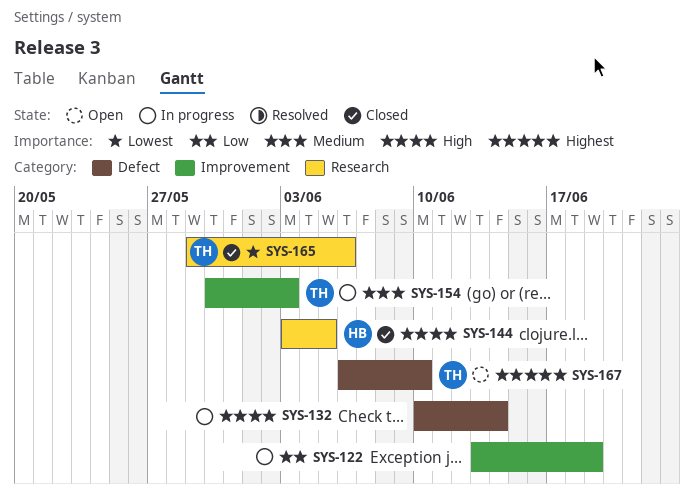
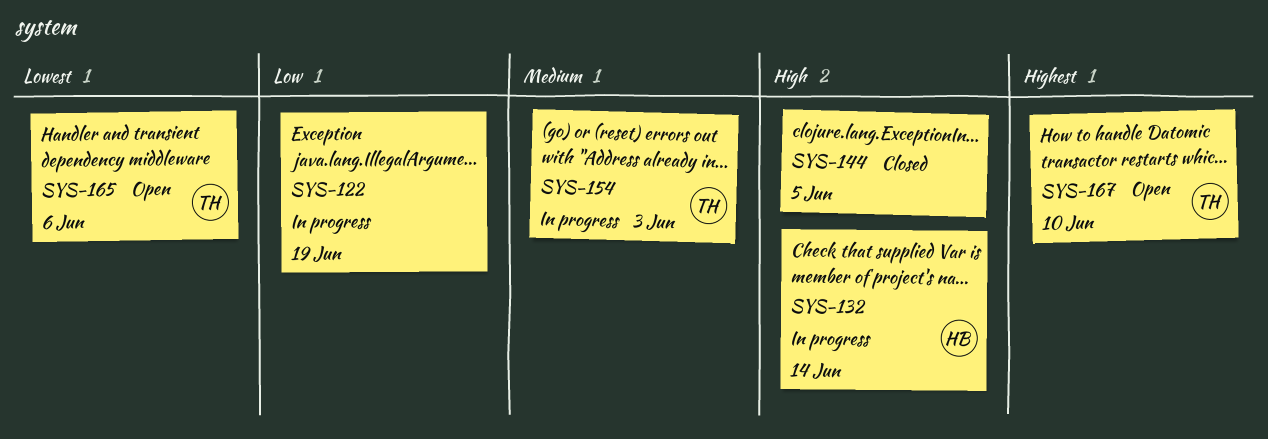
SYS-132, owner: none -> HB
SYS-144, owner: HB -> none
SYS-165, status: Closed -> Open

